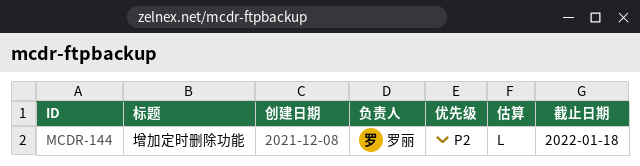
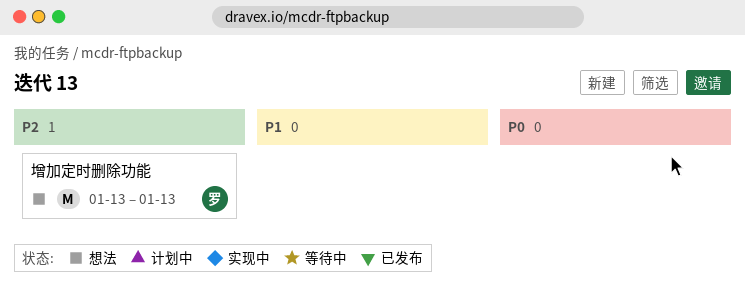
增加定时删除功能, estimate: L -> M
增加定时删除功能, due: Jan 18 -> Jan 13

